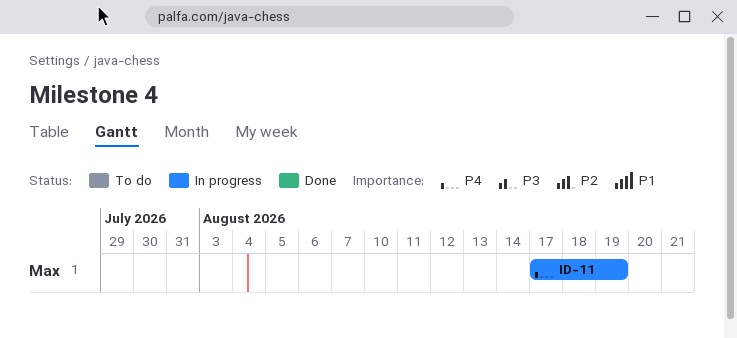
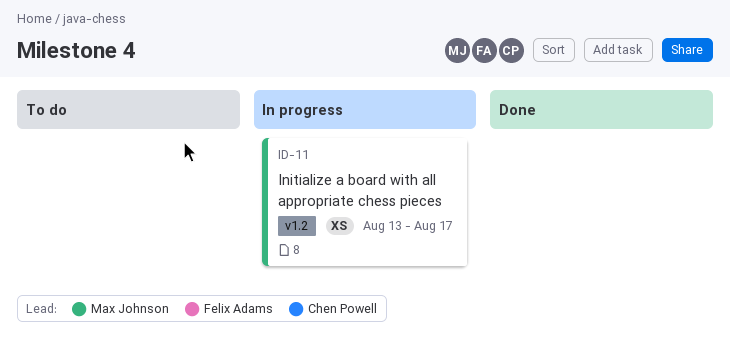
ID-11, start: Aug 17 -> Aug 13
ID-11, due: Aug 19 -> Aug 17

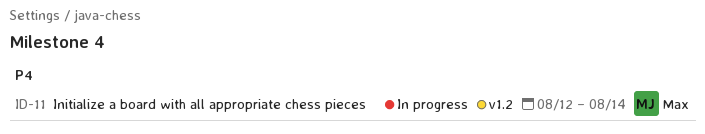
ID-11, start: Aug 13 -> Aug 12
ID-11, due: Aug 17 -> Aug 14

